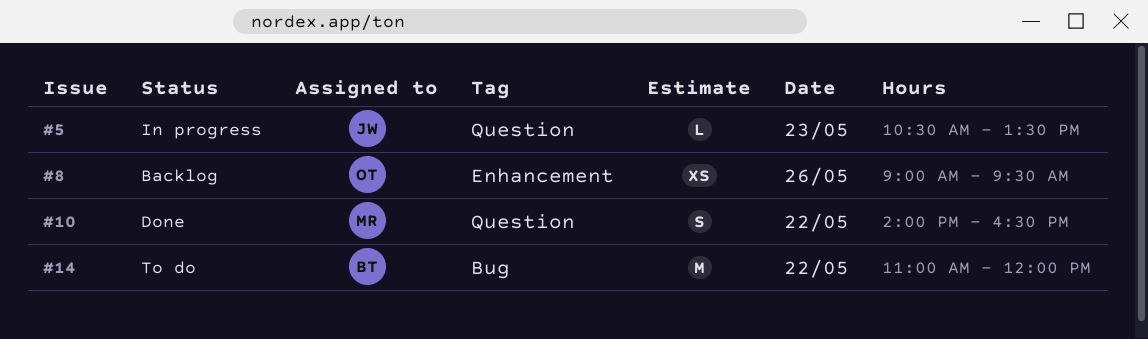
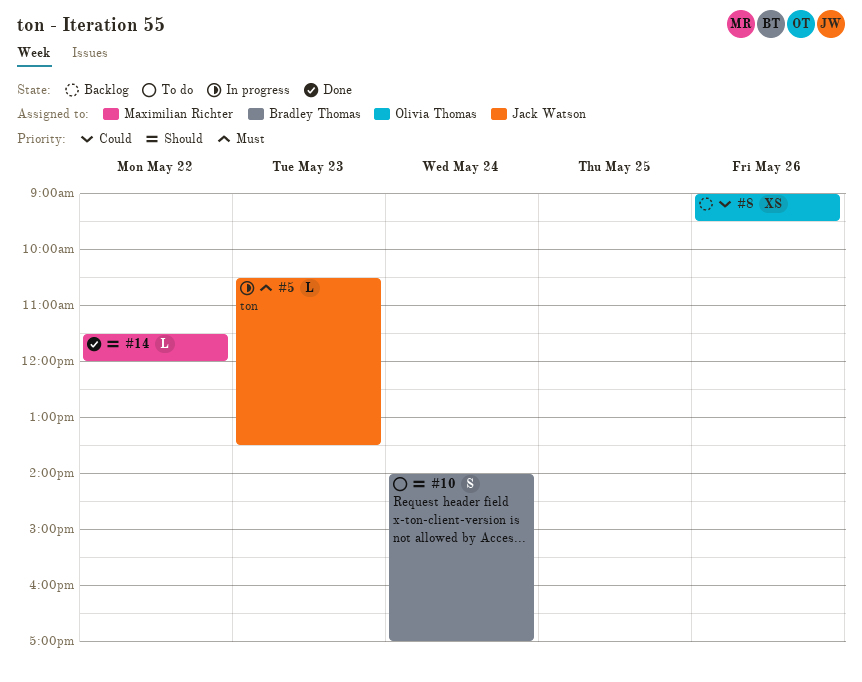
#10, status: Done -> To do
#10, owner: Maximilian Richter -> Bradley Thomas
#10, day: May 22 -> May 24
#10, ends: 16:30 -> 17:00
#14, status: To do -> Done
#14, owner: Bradley Thomas -> Maximilian Richter
#14, estimate: M -> L
#14, begins: 11:00 -> 11:30

